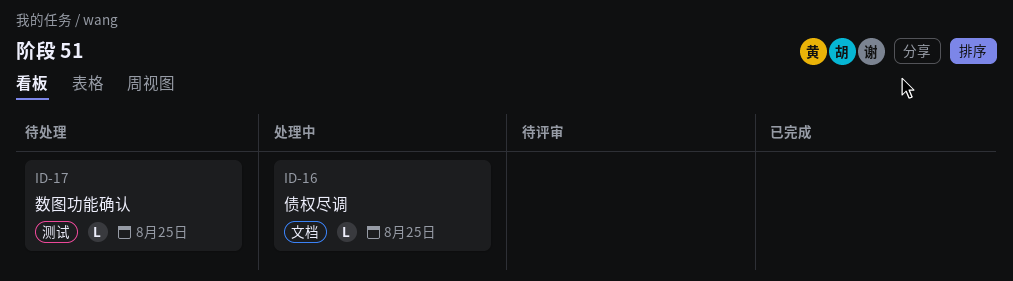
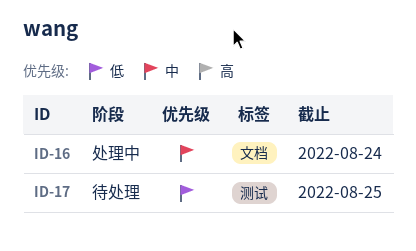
ID-16, due: Aug 25 -> Aug 24

